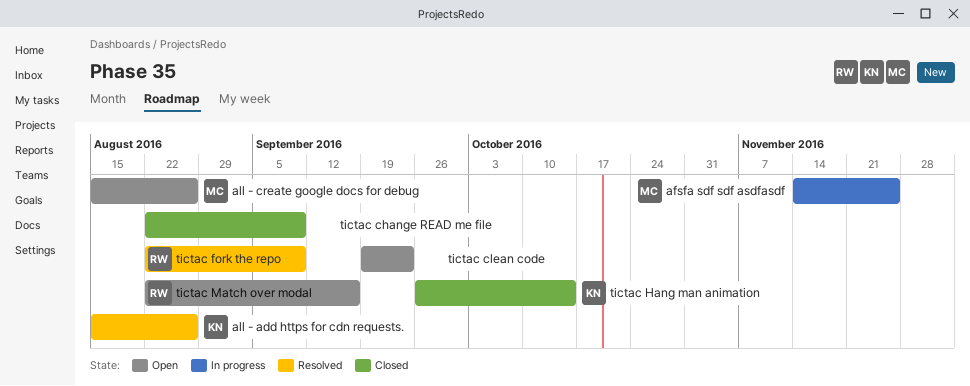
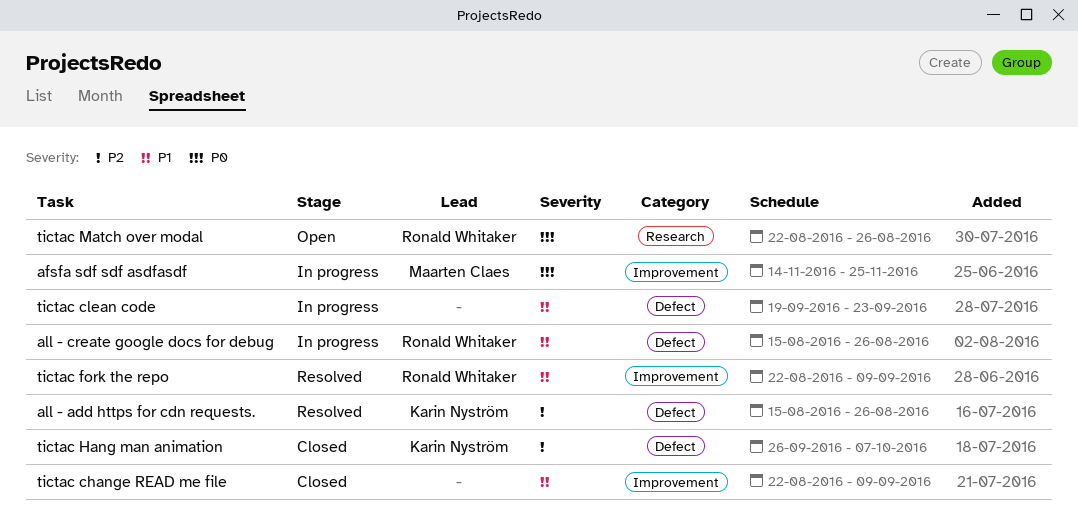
all - create google docs for debug, status: Open -> In progress
all - create google docs for debug, owner: Maarten Claes -> Ronald Whitaker
tictac clean code, status: Open -> In progress
tictac Hang man animation, due: Oct 14 -> Oct 7
tictac Match over modal, due: Sep 16 -> Aug 26

